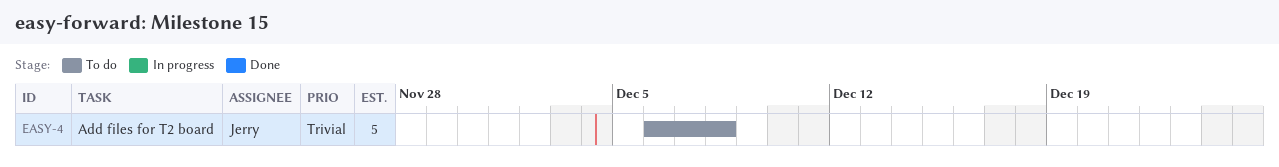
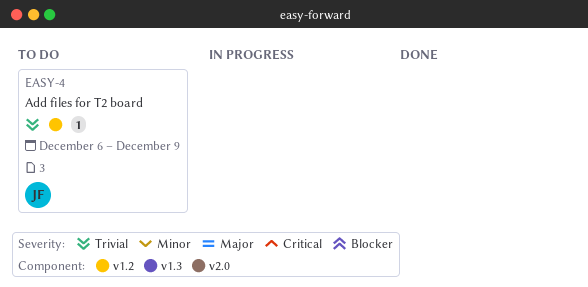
EASY-4, estimate: 5 -> 1
EASY-4, due: Dec 8 -> Dec 9

